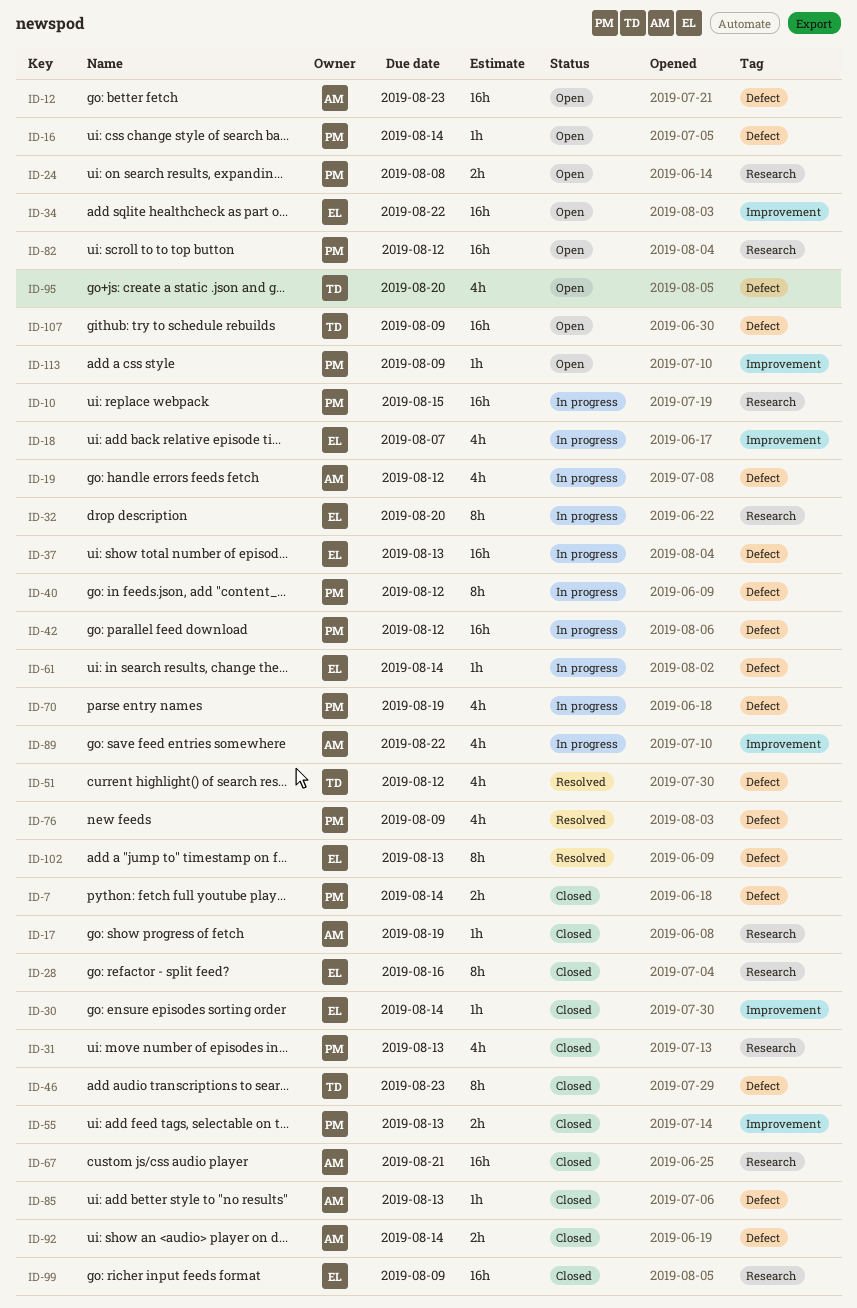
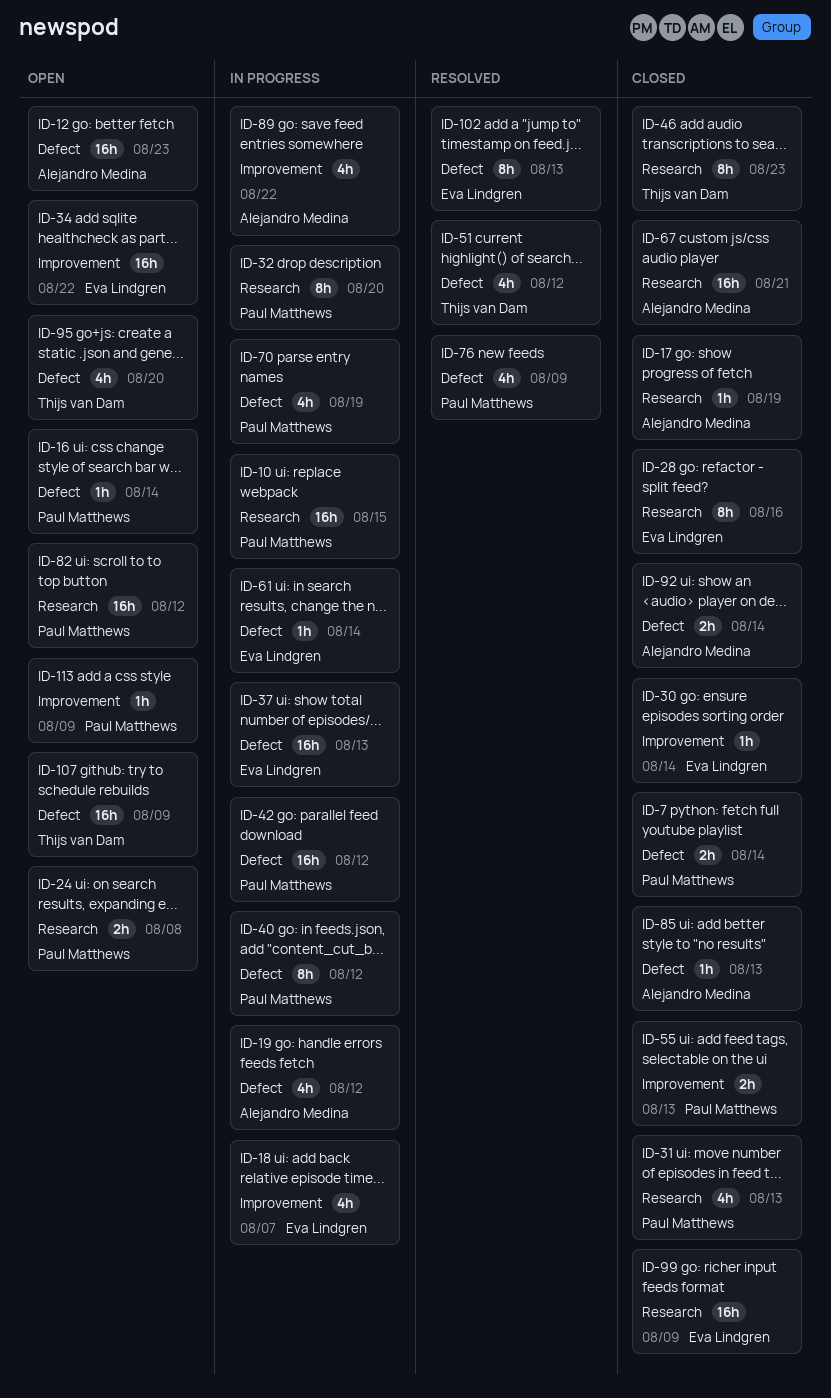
ID-32, owner: Eva Lindgren -> Paul Matthews
ID-46, label: Defect -> Research

